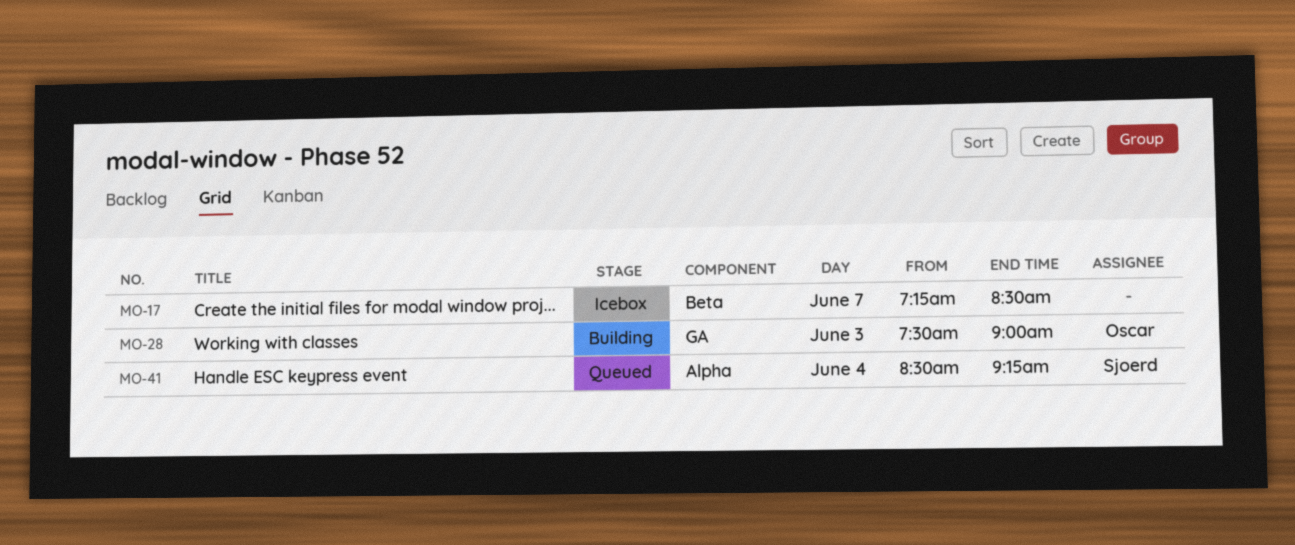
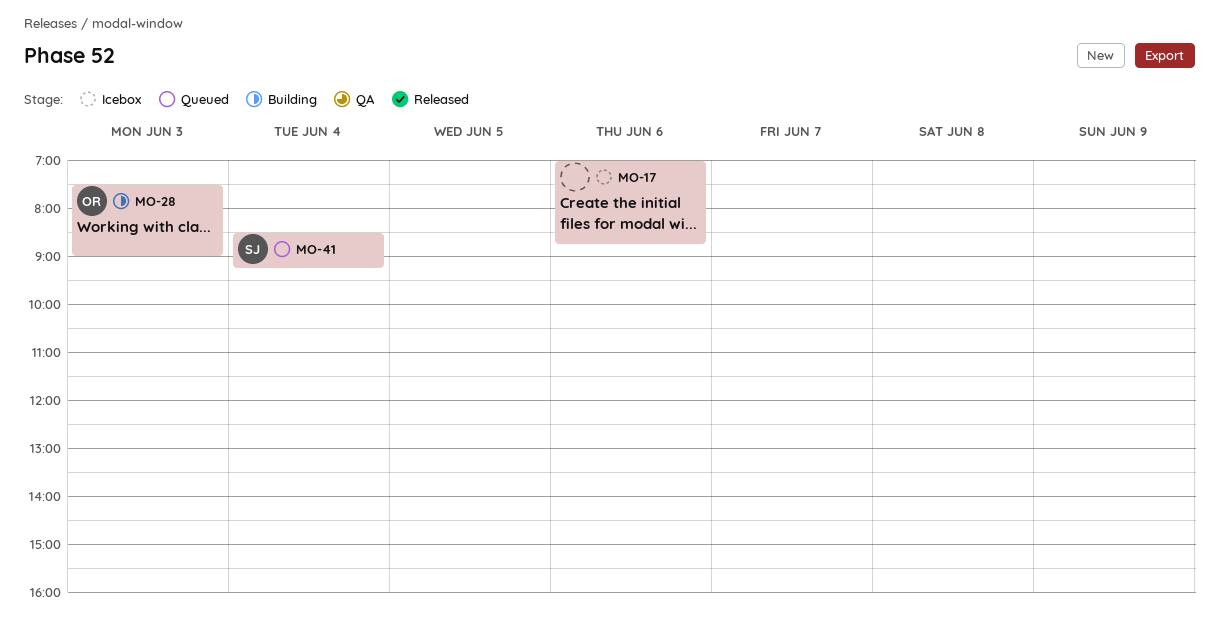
MO-17, day: Jun 7 -> Jun 6
MO-17, begins: 07:15 -> 07:00
MO-17, ends: 08:30 -> 08:45

